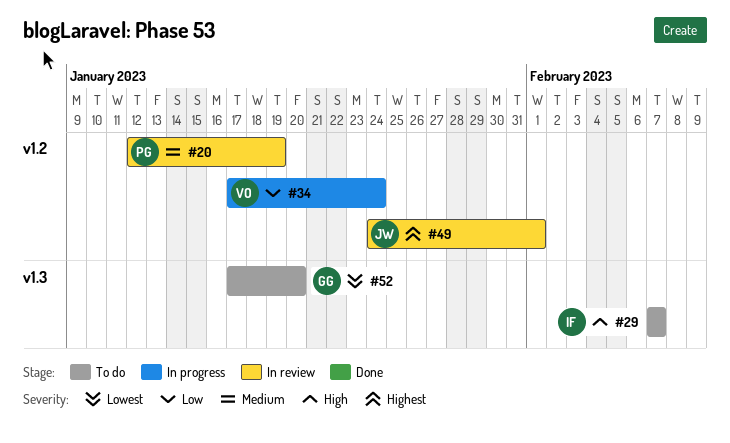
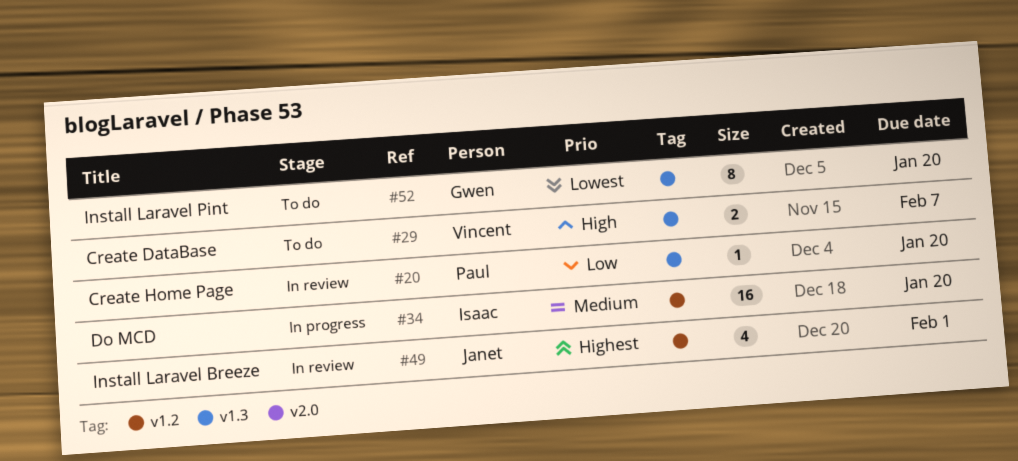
#20, priority: Medium -> Low
#20, label: v1.2 -> v1.3
#20, due: Jan 19 -> Jan 20
#29, owner: Isaac -> Vincent
#34, owner: Vincent -> Isaac
#34, priority: Low -> Medium
#34, due: Jan 24 -> Jan 20

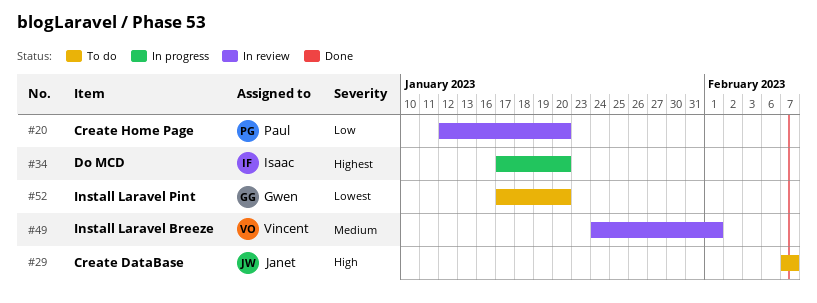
#29, owner: Vincent -> Janet
#34, priority: Medium -> Highest
#49, owner: Janet -> Vincent
#49, priority: Highest -> Medium

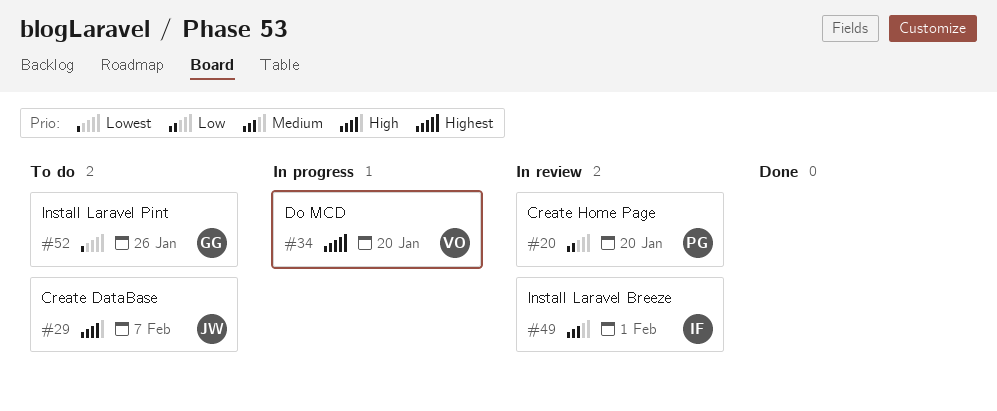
#34, owner: Isaac -> Vincent
#49, owner: Vincent -> Isaac
#52, due: Jan 20 -> Jan 26

